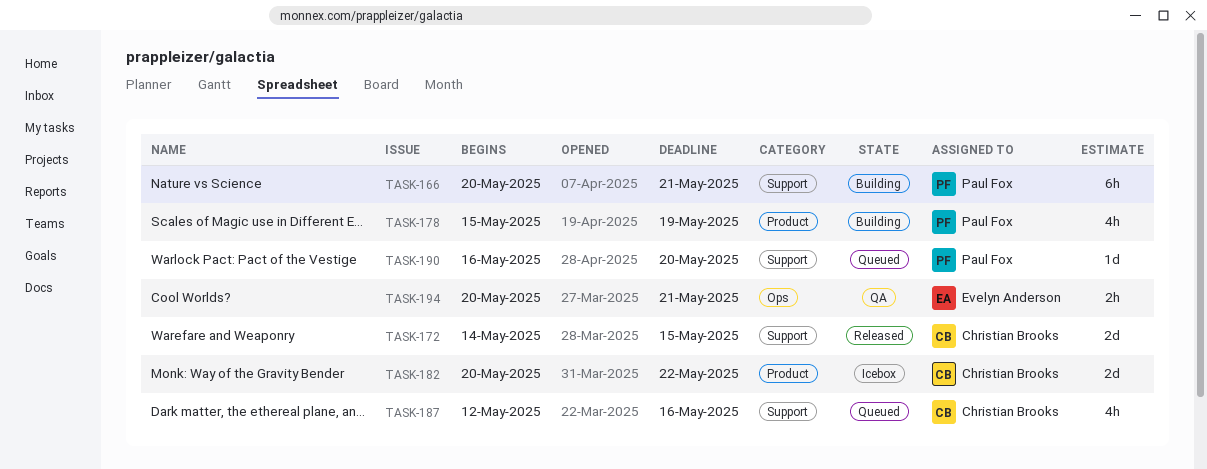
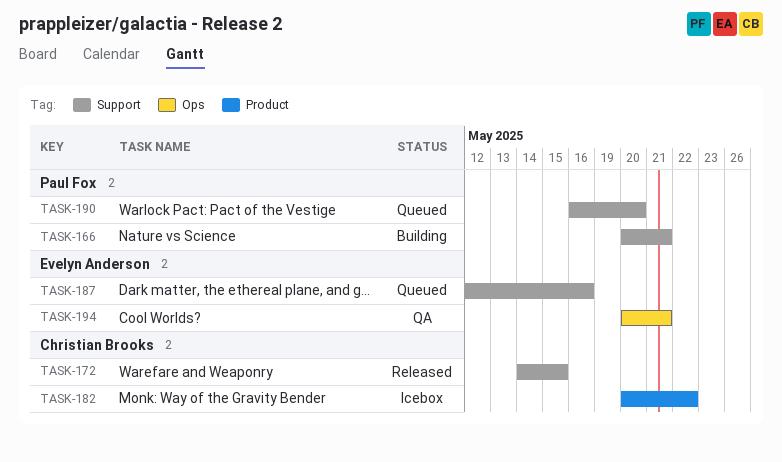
TASK-178: present -> none
TASK-187, owner: Christian Brooks -> Evelyn Anderson

